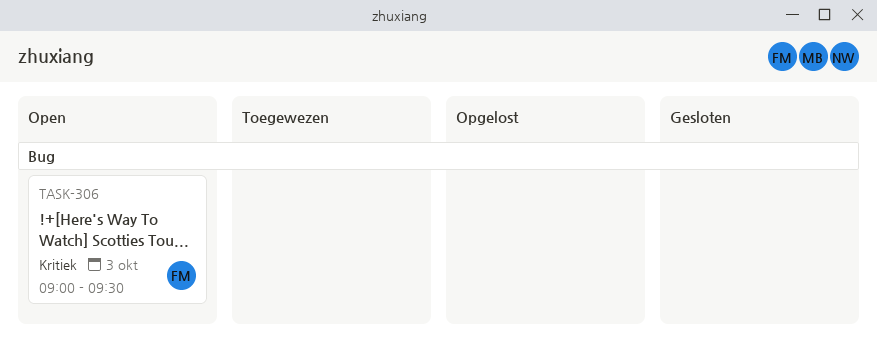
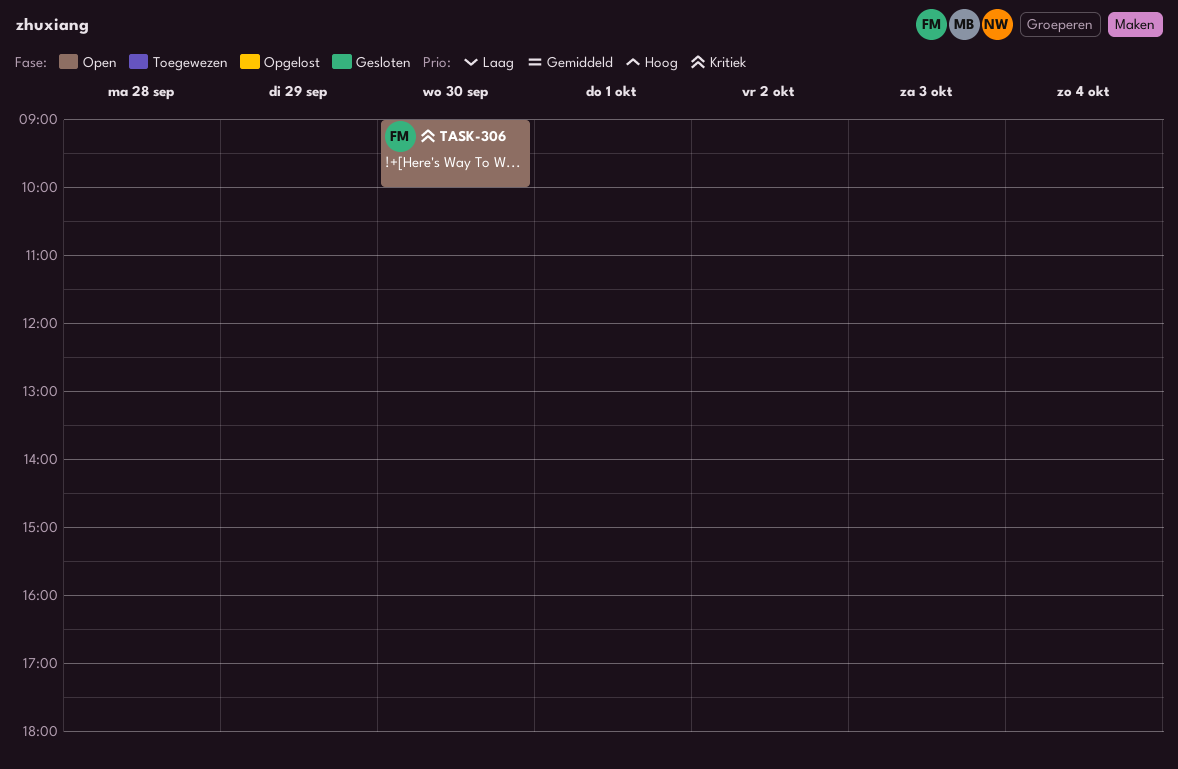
TASK-306, day: Oct 3 -> Sep 30
TASK-306, ends: 09:30 -> 10:00

